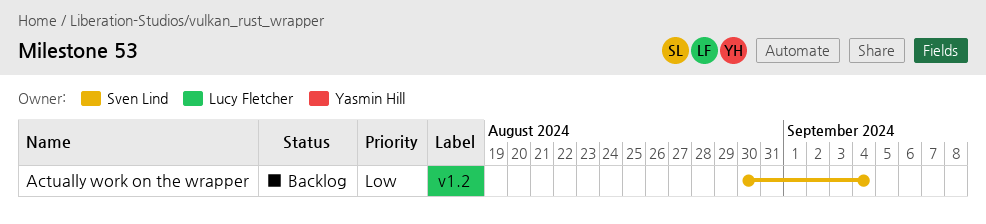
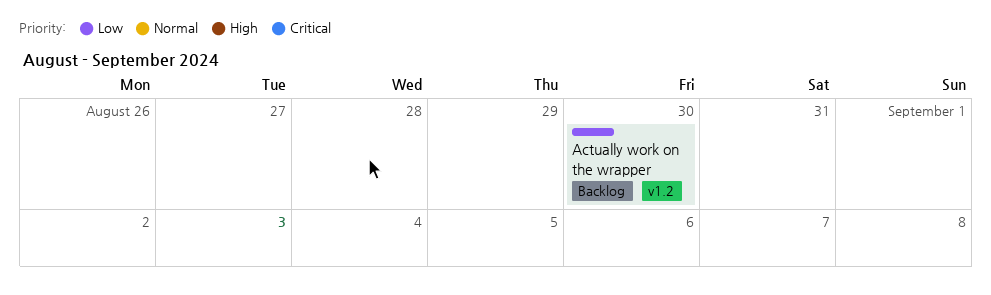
Actually work on the wrapper, due: Sep 4 -> Aug 30

